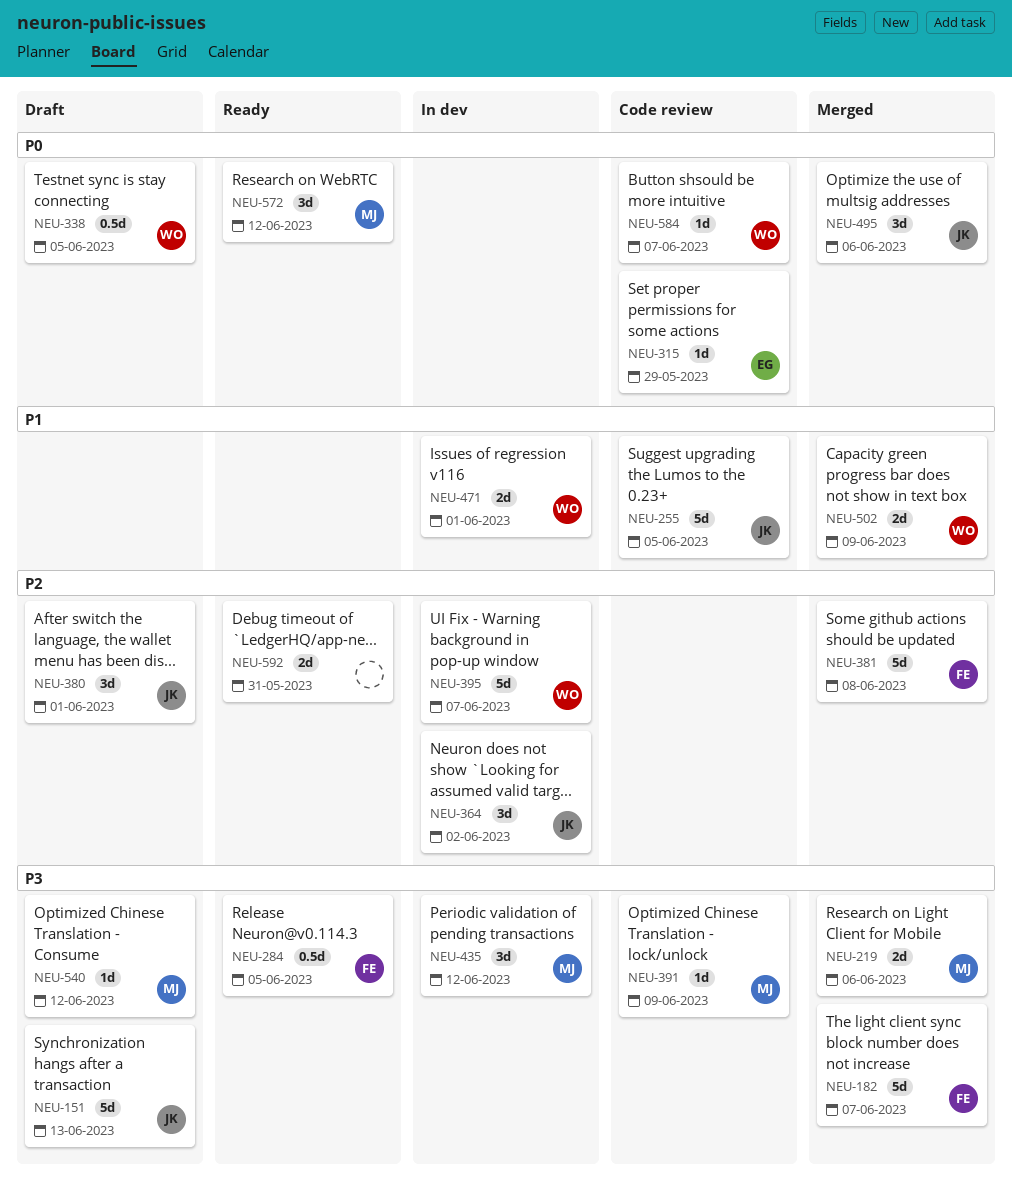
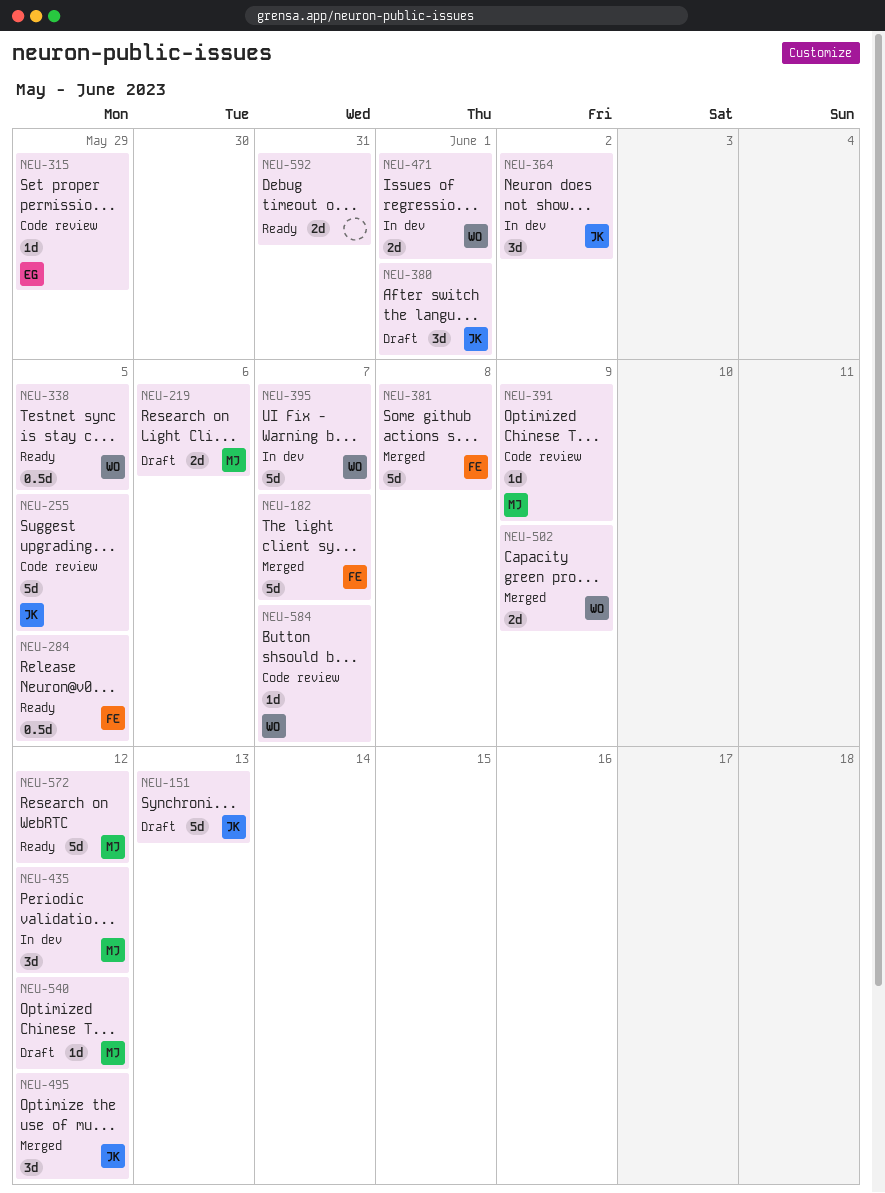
NEU-219, status: Merged -> Draft
NEU-338, status: Draft -> Ready
NEU-495, due: Jun 6 -> Jun 12
NEU-572, estimate: 3d -> 5d

